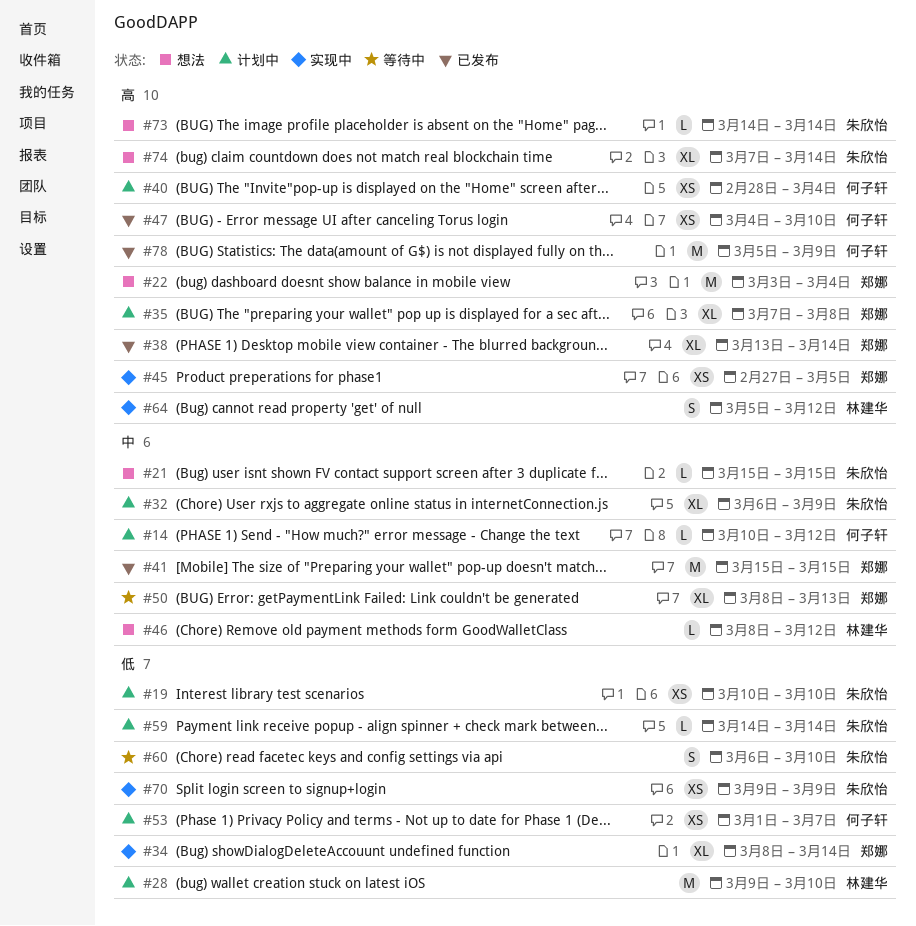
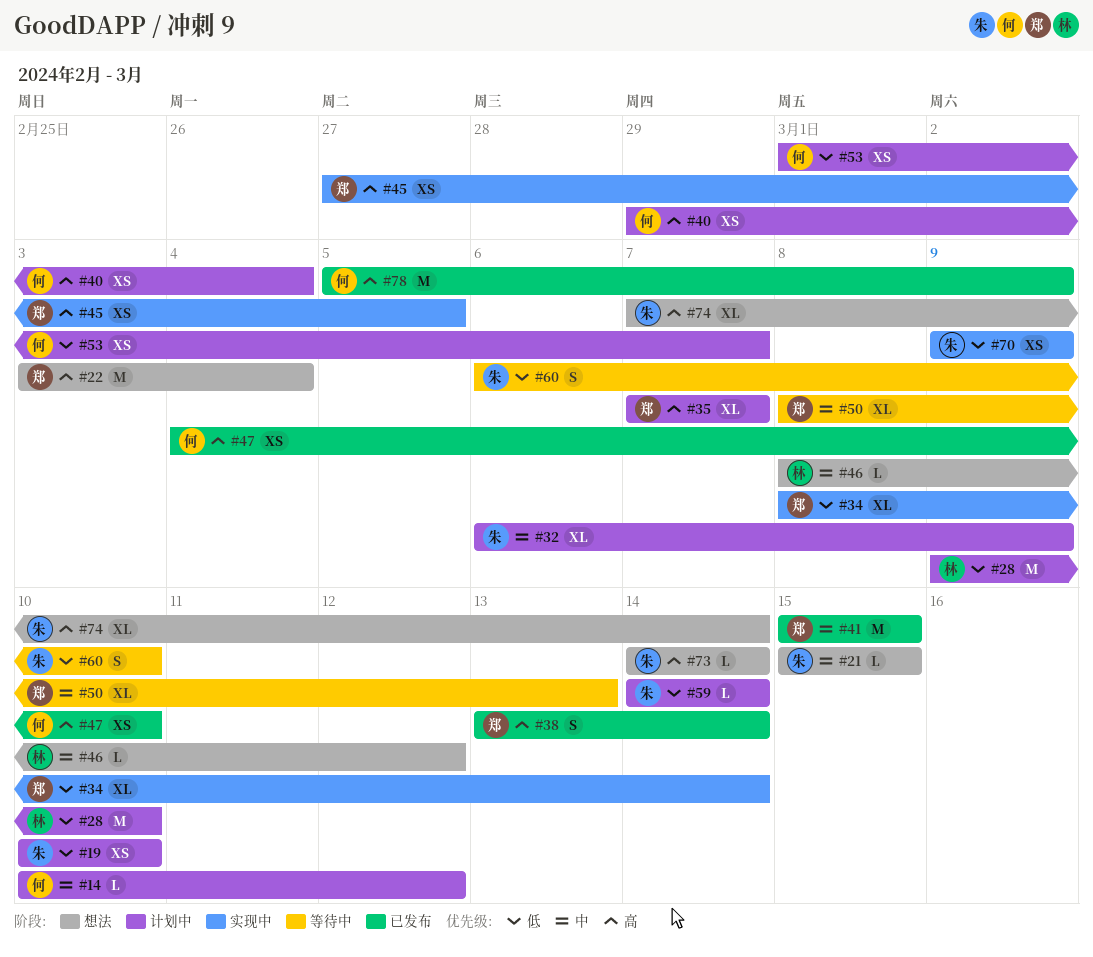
#35, due: Mar 8 -> Mar 7
#38, estimate: XL -> S
#40, start: Feb 28 -> Feb 29
#64: present -> none

